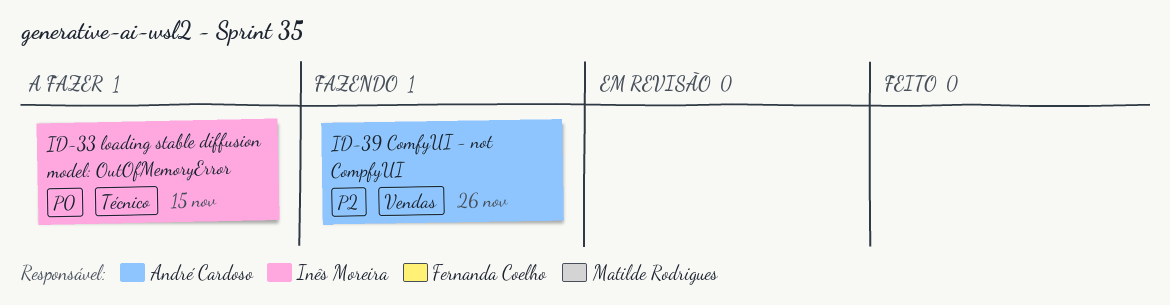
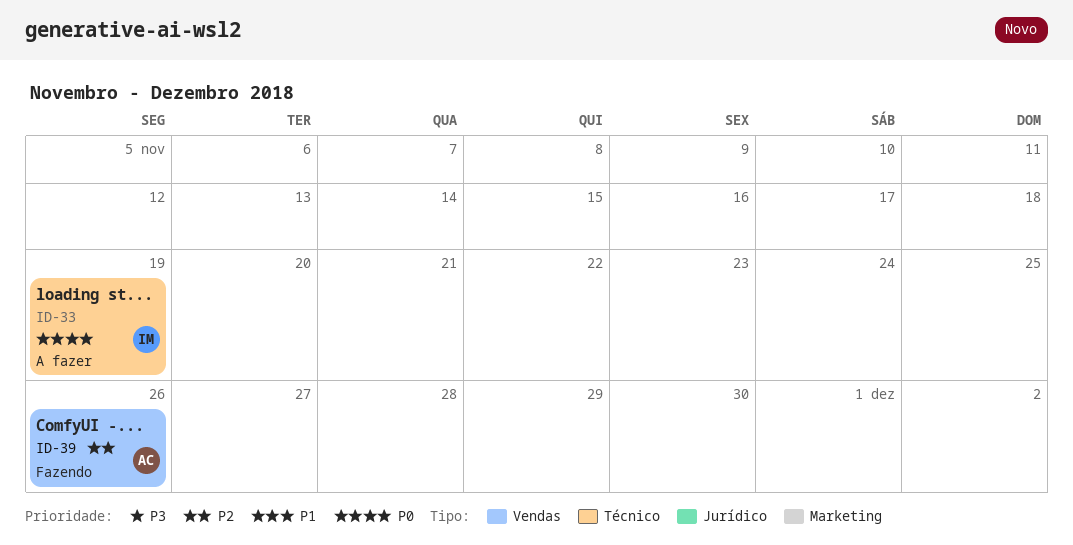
ID-33, due: Nov 15 -> Nov 19

